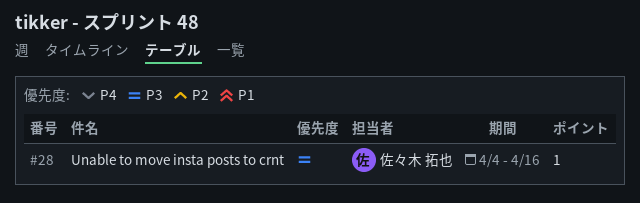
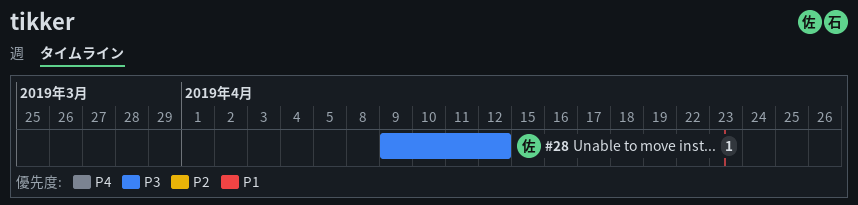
#28, start: Apr 4 -> Apr 9
#28, due: Apr 16 -> Apr 12

